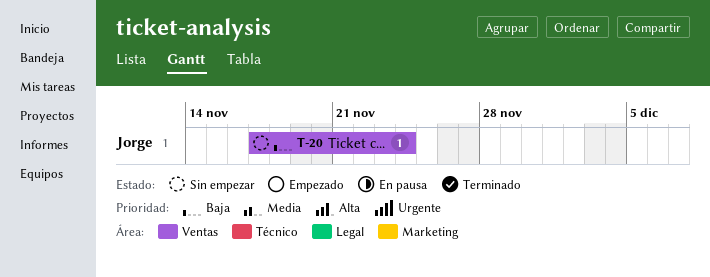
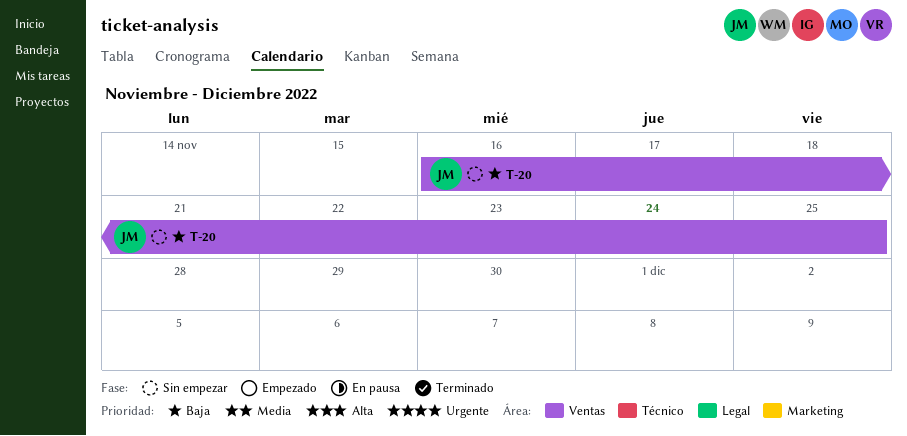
T-20, start: Nov 17 -> Nov 16
T-20, due: Nov 24 -> Nov 25

